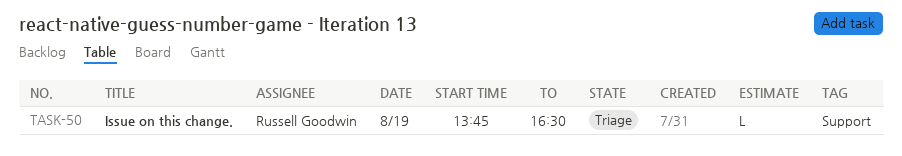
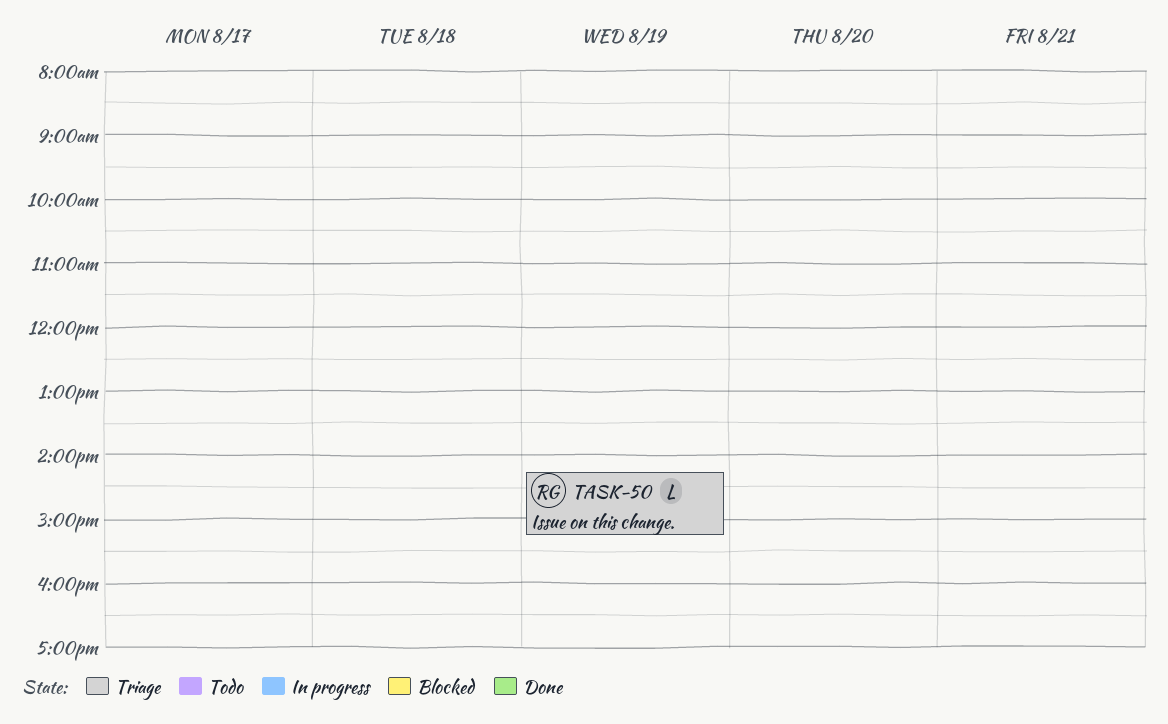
TASK-50, begins: 13:45 -> 14:15
TASK-50, ends: 16:30 -> 15:15

